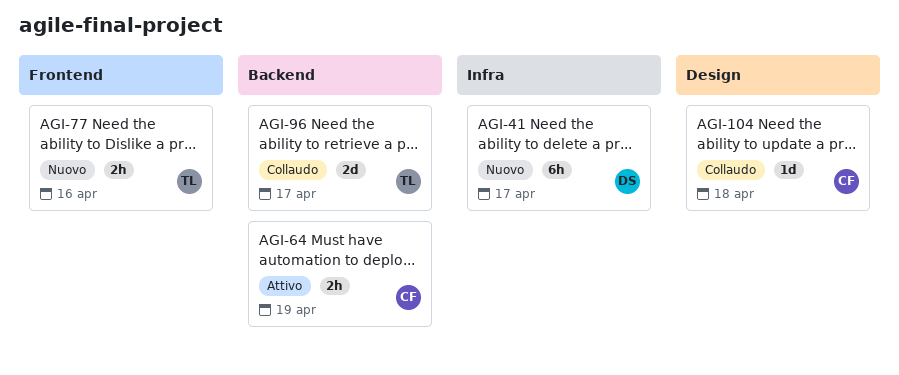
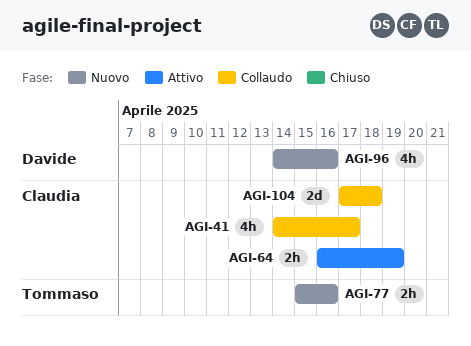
AGI-41, status: Nuovo -> Collaudo
AGI-41, owner: Davide -> Claudia
AGI-41, estimate: 6h -> 4h
AGI-96, status: Collaudo -> Nuovo
AGI-96, owner: Tommaso -> Davide
AGI-96, estimate: 2d -> 4h
AGI-96, due: Apr 17 -> Apr 16
AGI-104, estimate: 1d -> 2d

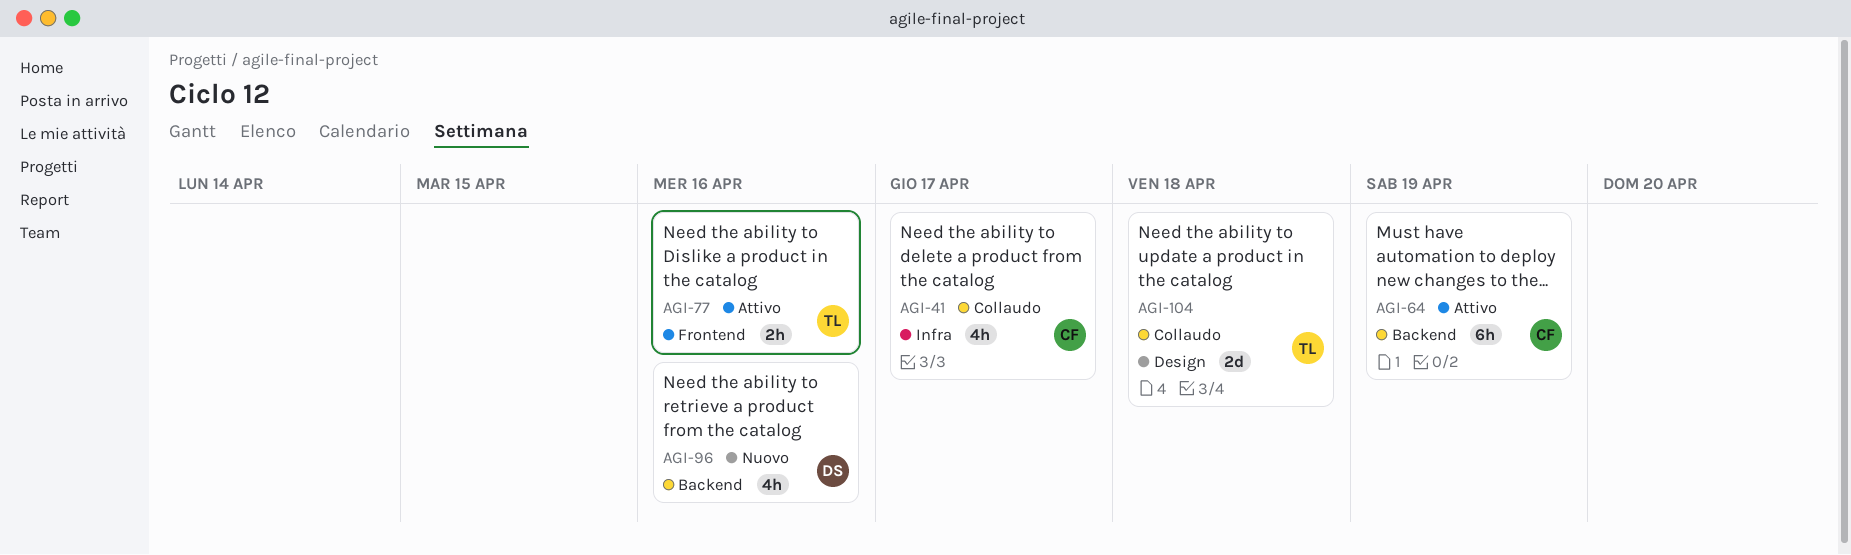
AGI-64, estimate: 2h -> 6h
AGI-77, status: Nuovo -> Attivo
AGI-104, owner: Claudia -> Tommaso

